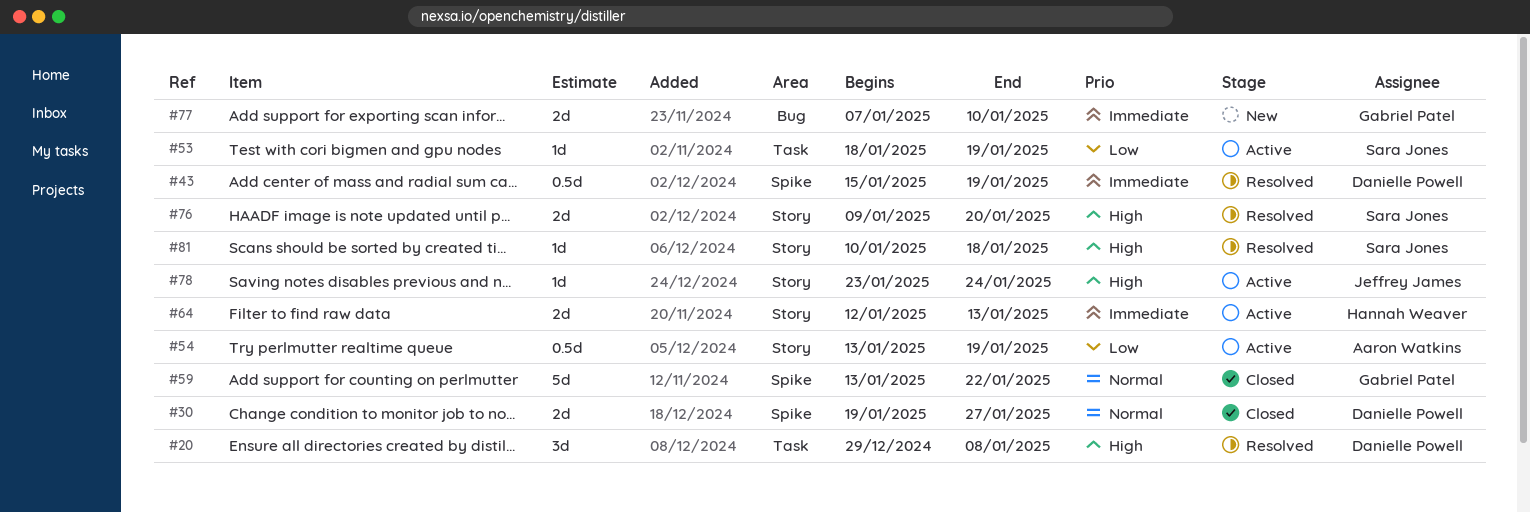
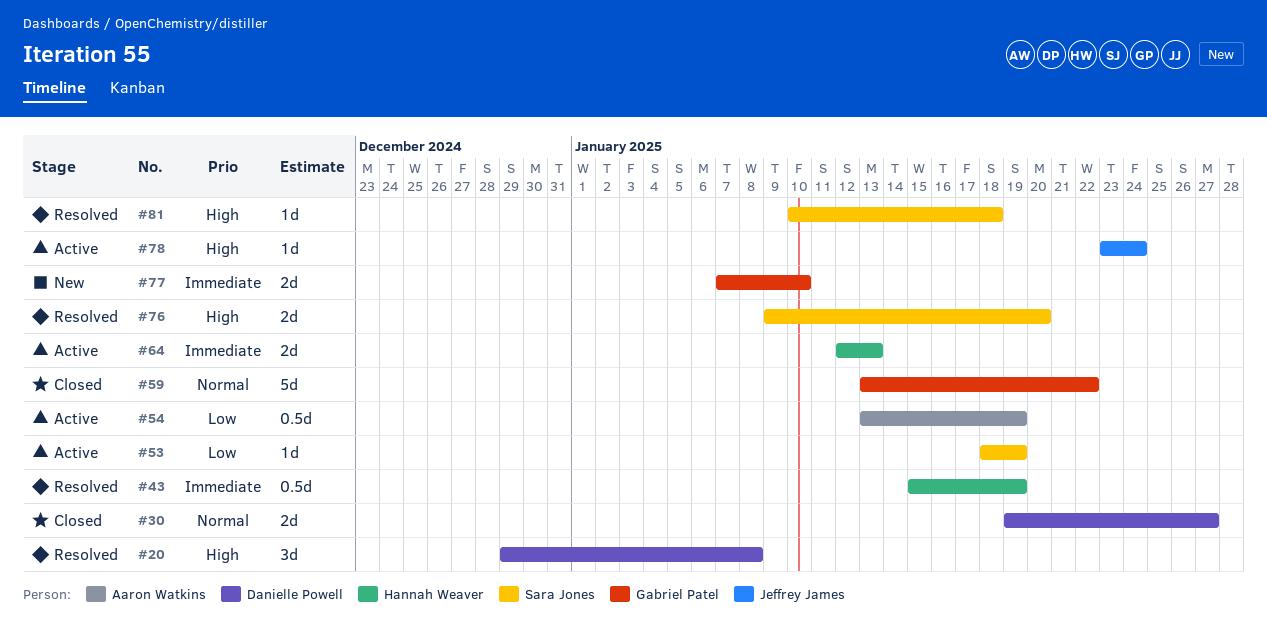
#43, owner: Danielle Powell -> Hannah Weaver

